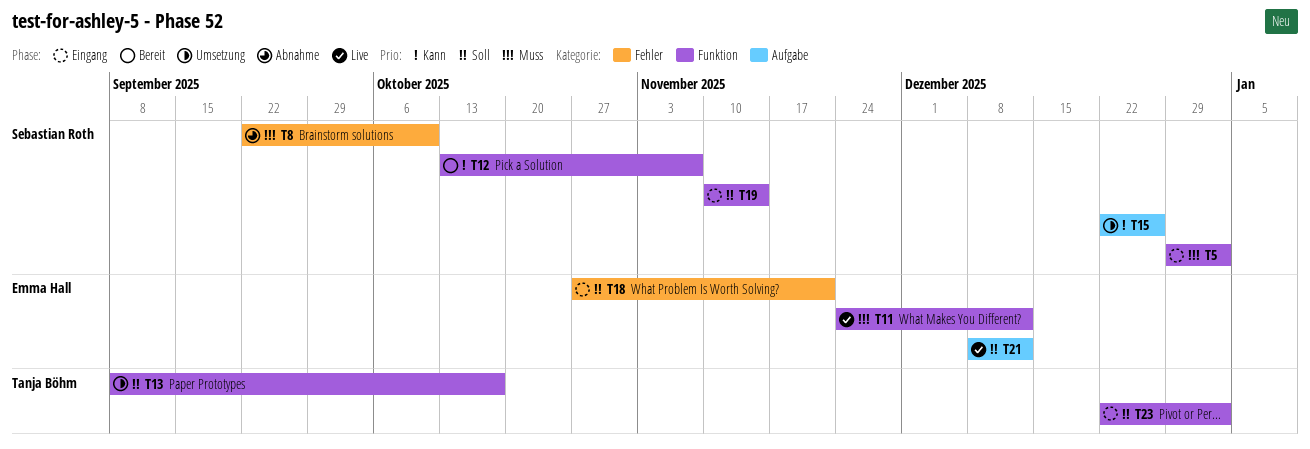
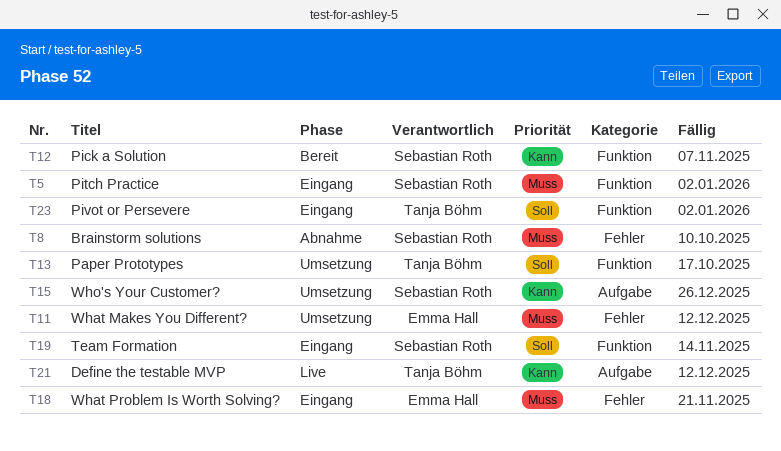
T11, status: Live -> Umsetzung
T11, label: Funktion -> Fehler
T18, priority: Soll -> Muss
T21, owner: Emma Hall -> Tanja Böhm
T21, priority: Soll -> Kann

